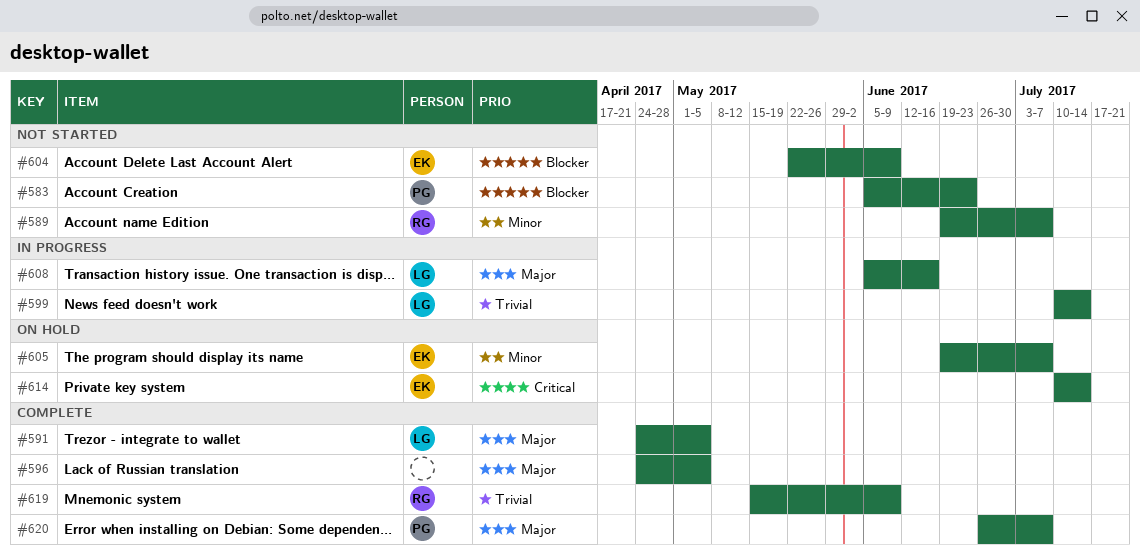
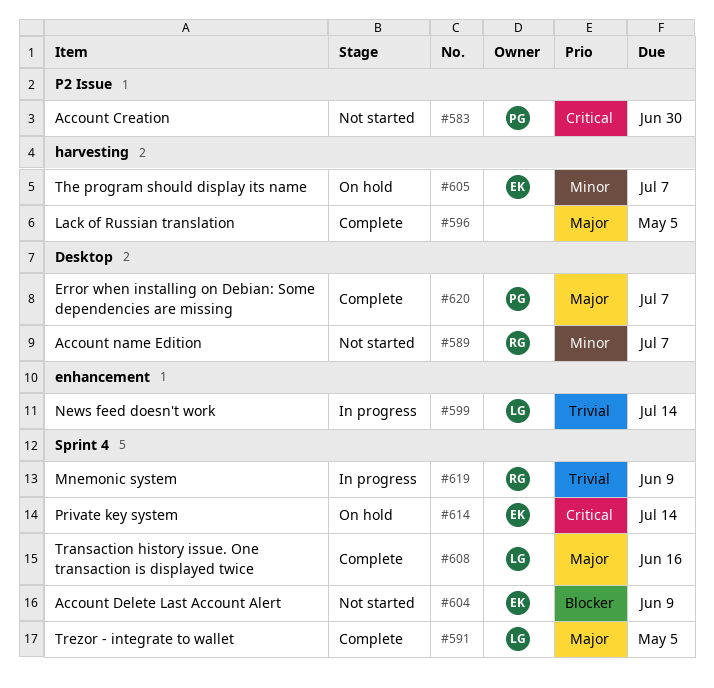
#583, priority: Blocker -> Critical
#583, due: Jun 23 -> Jun 30
#608, status: In progress -> Complete
#619, status: Complete -> In progress

